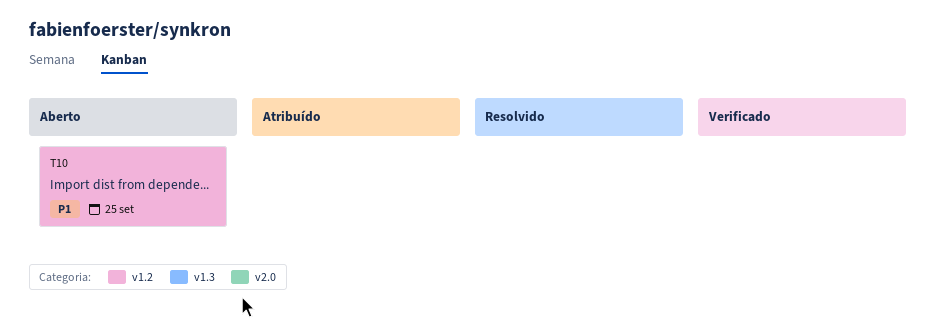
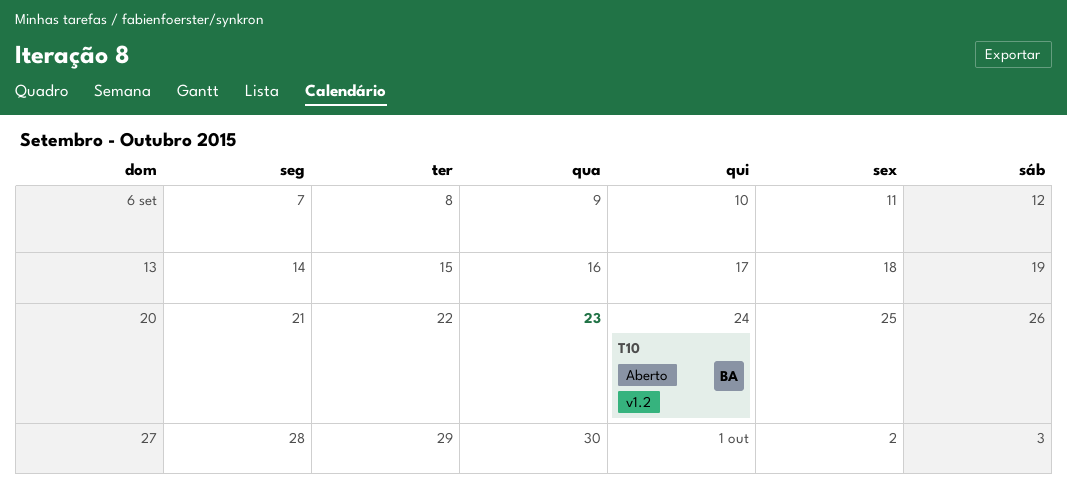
T10, due: Sep 25 -> Sep 24

